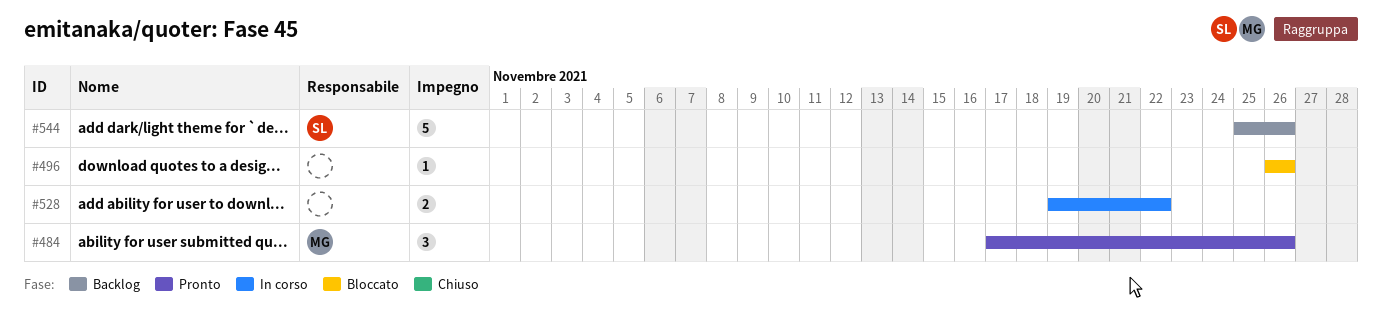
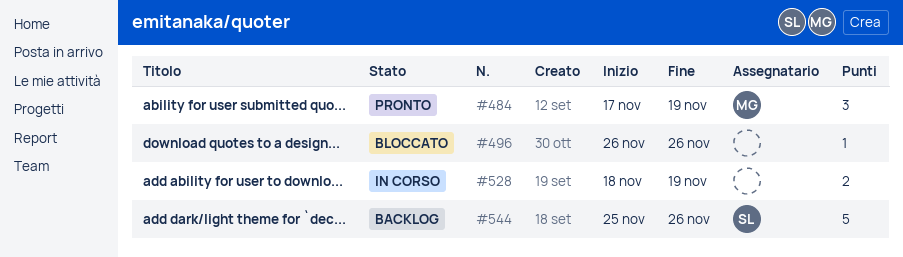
#484, due: Nov 26 -> Nov 19
#528, start: Nov 19 -> Nov 18
#528, due: Nov 22 -> Nov 19

